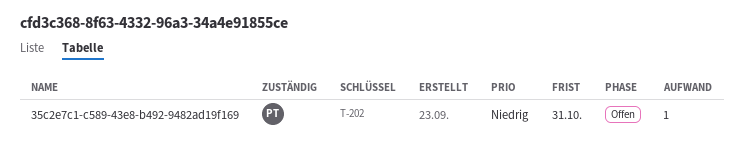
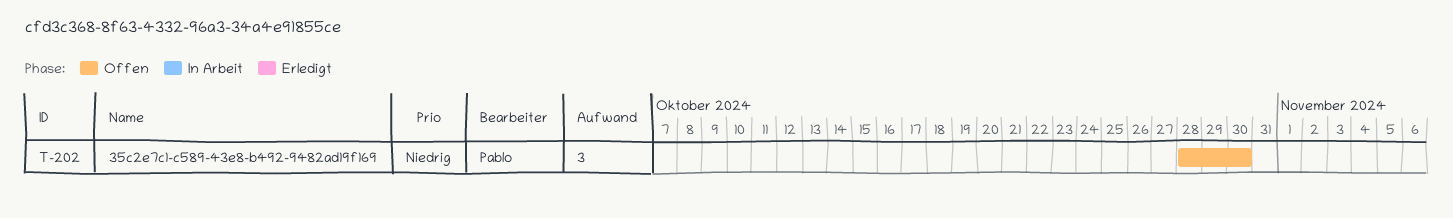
T-202, estimate: 1 -> 3
T-202, due: Oct 31 -> Oct 30

